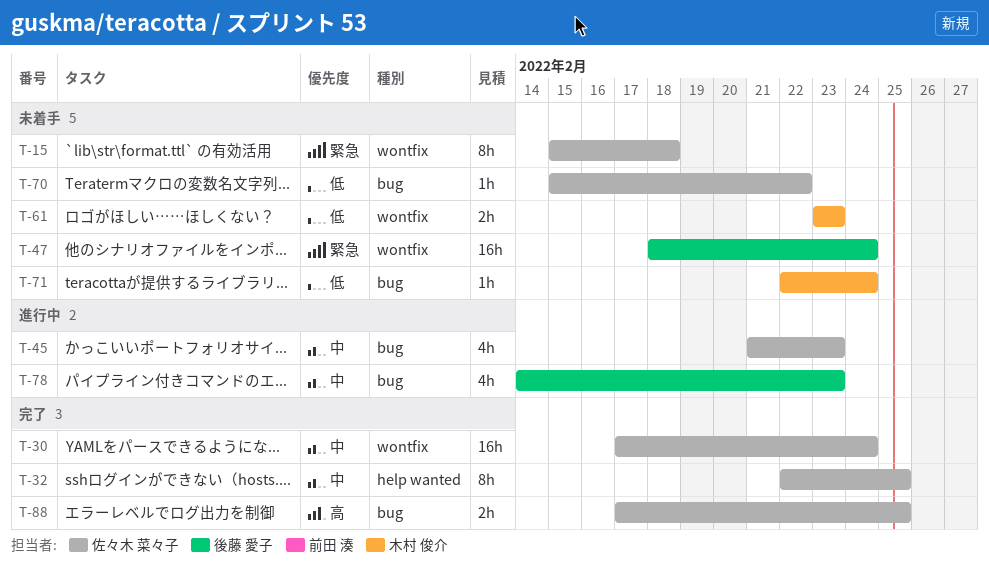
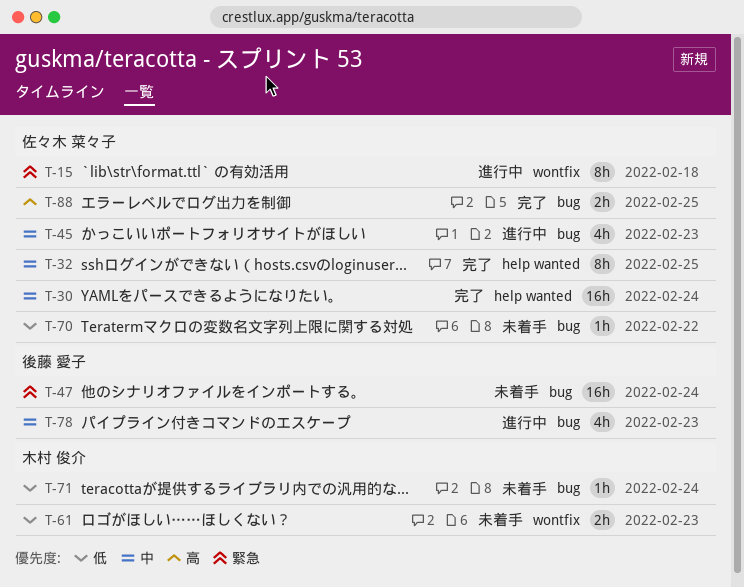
T-15, status: 未着手 -> 進行中
T-30, label: wontfix -> help wanted
T-47, label: wontfix -> bug

